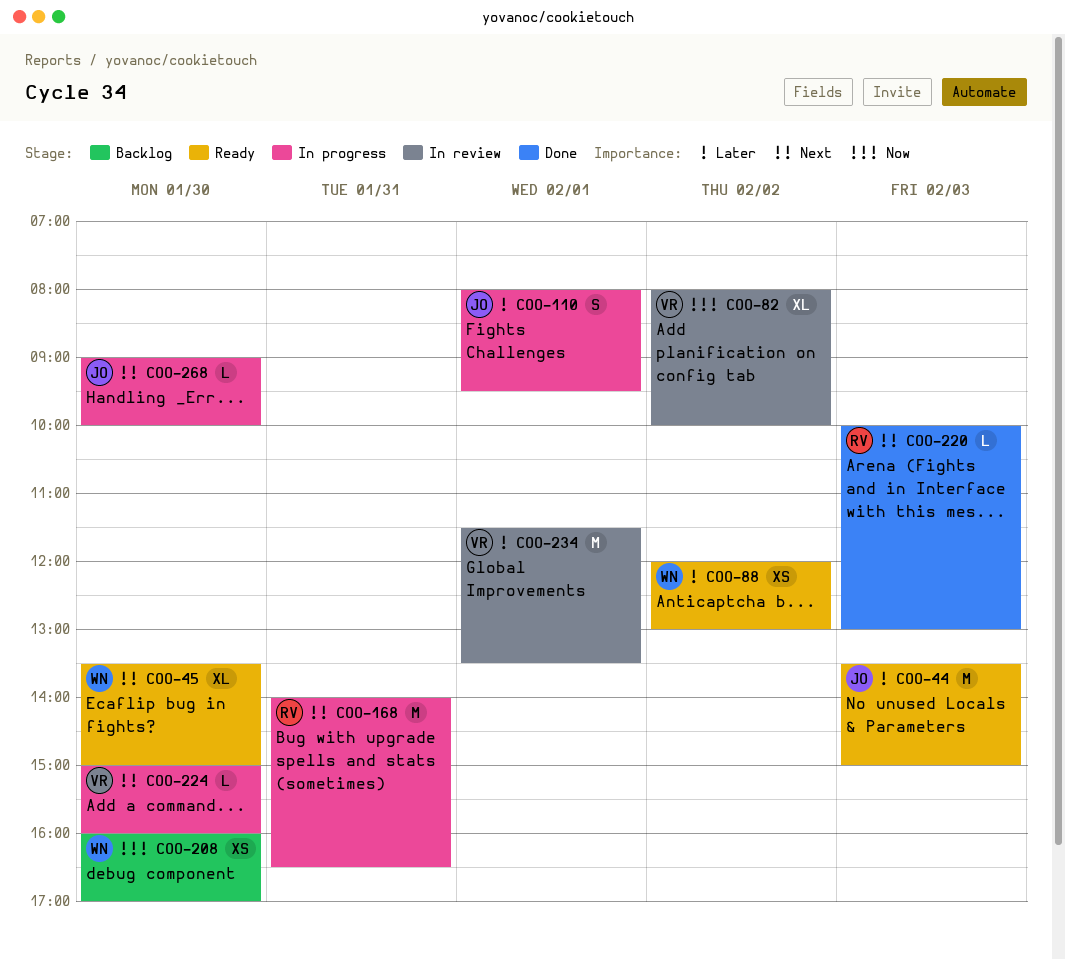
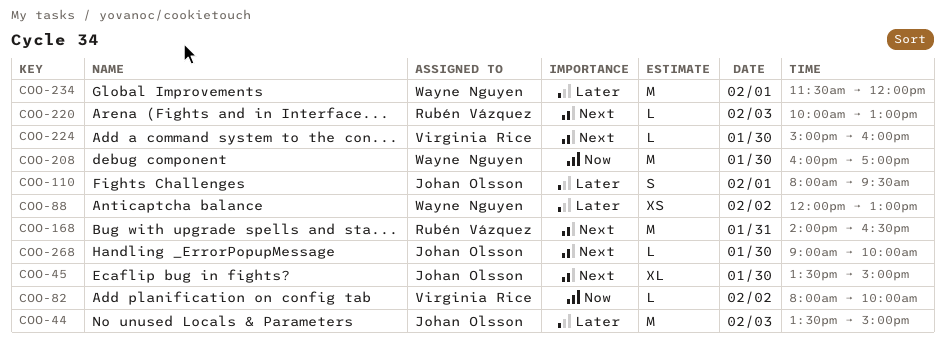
COO-45, owner: Wayne Nguyen -> Johan Olsson
COO-82, estimate: XL -> L
COO-208, estimate: XS -> M
COO-234, owner: Virginia Rice -> Wayne Nguyen
COO-234, ends: 13:30 -> 12:00

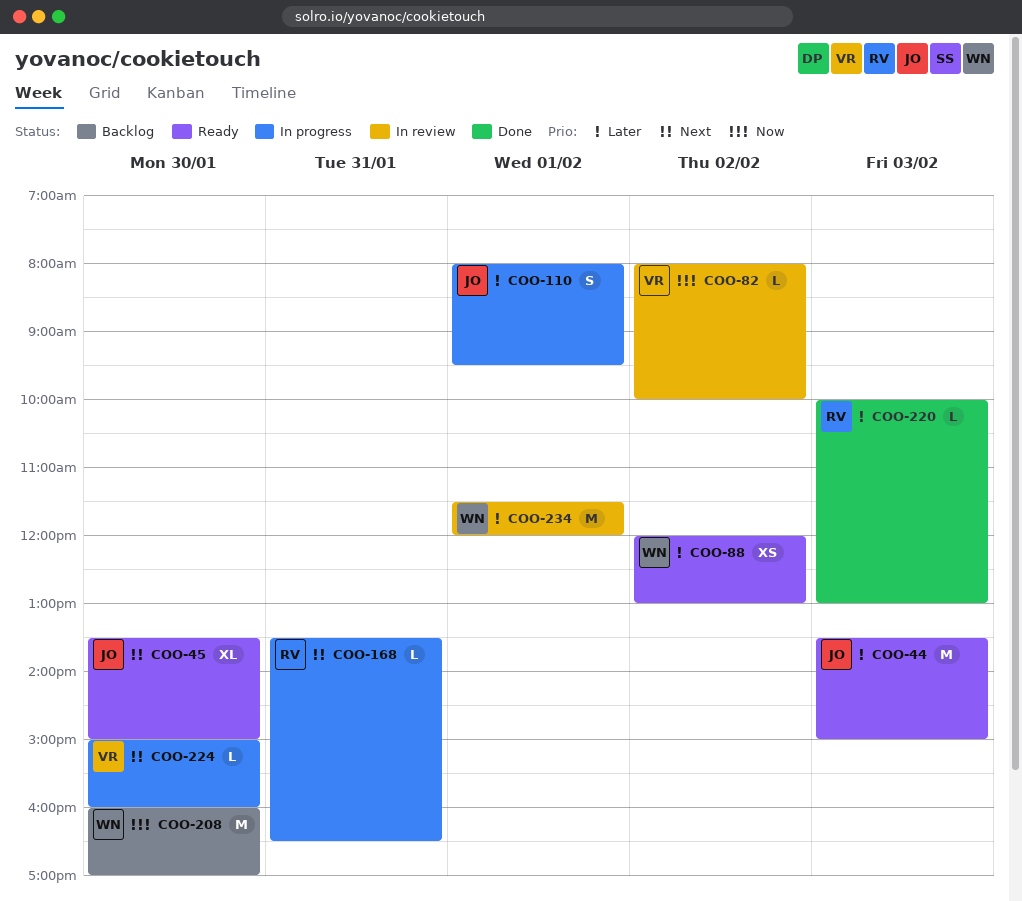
COO-168, estimate: M -> L
COO-168, begins: 14:00 -> 13:30
COO-220, priority: Next -> Later
COO-268: present -> none

